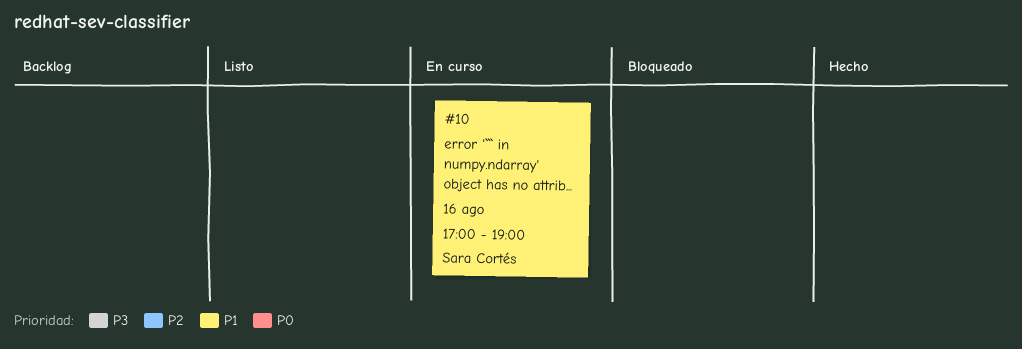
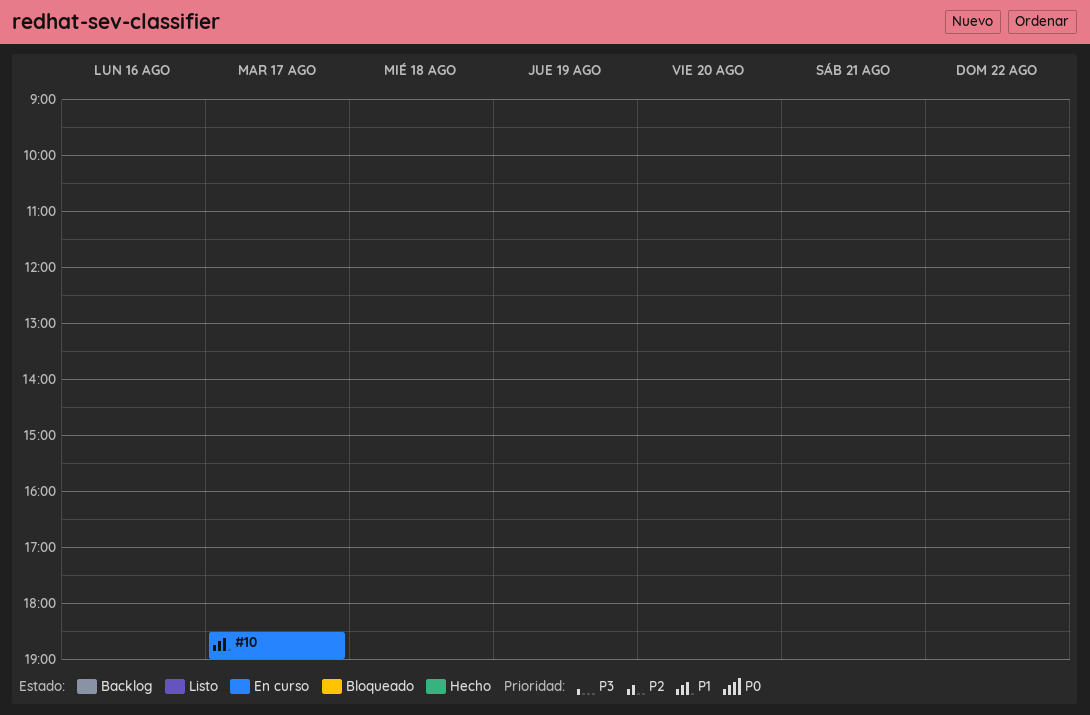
#10, day: Aug 16 -> Aug 17
#10, begins: 17:00 -> 18:30

